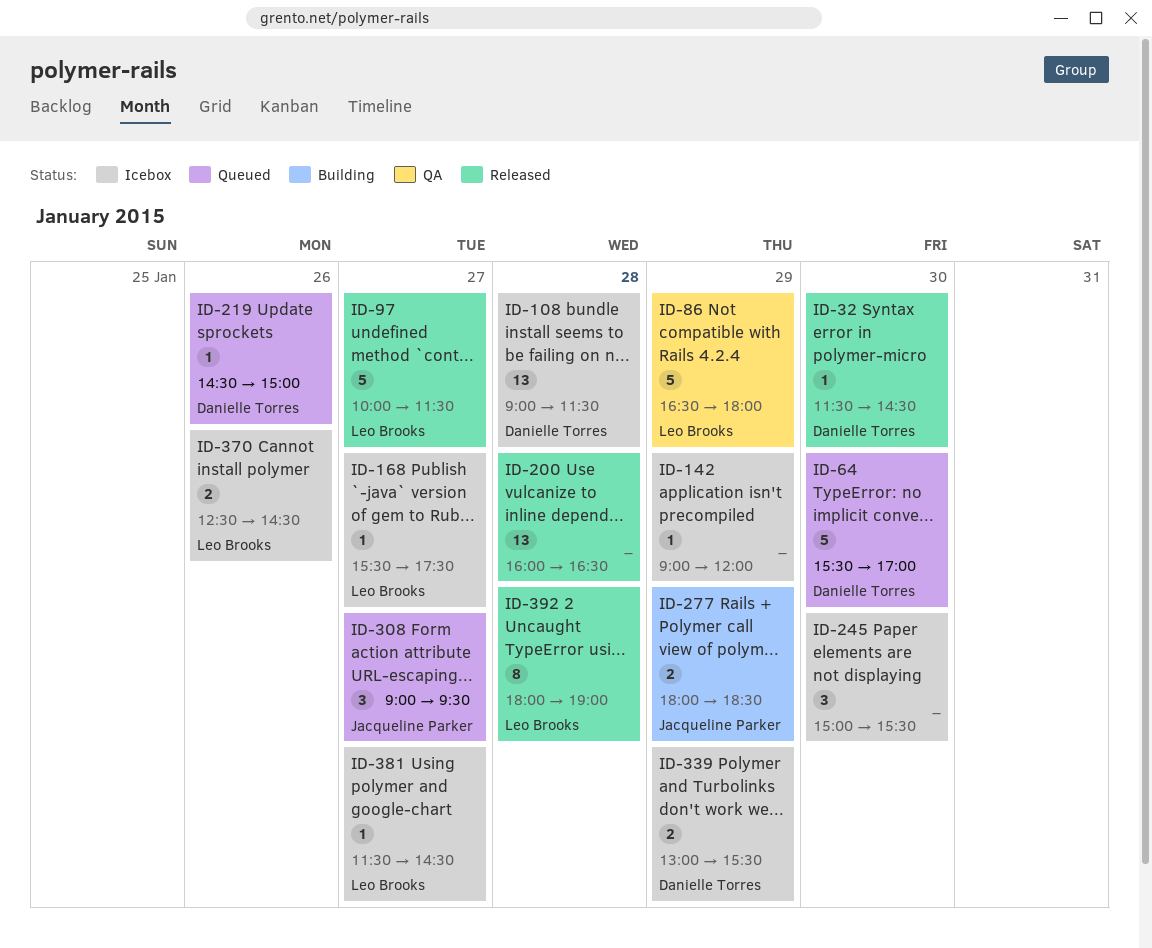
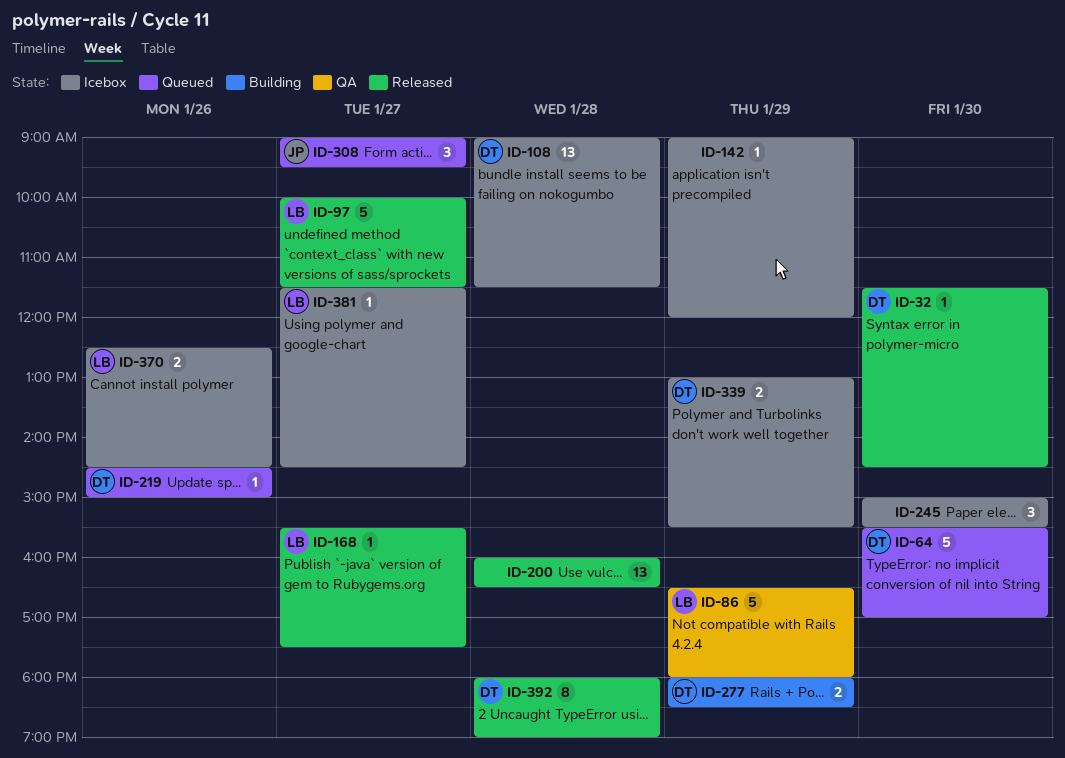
ID-168, status: Icebox -> Released
ID-277, owner: Jacqueline Parker -> Danielle Torres
ID-392, owner: Leo Brooks -> Danielle Torres

